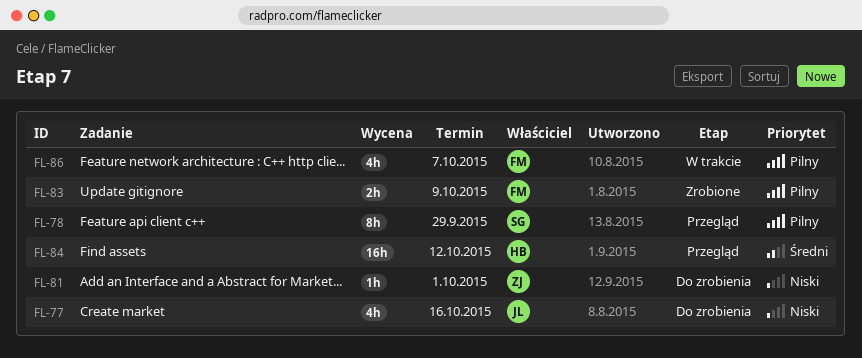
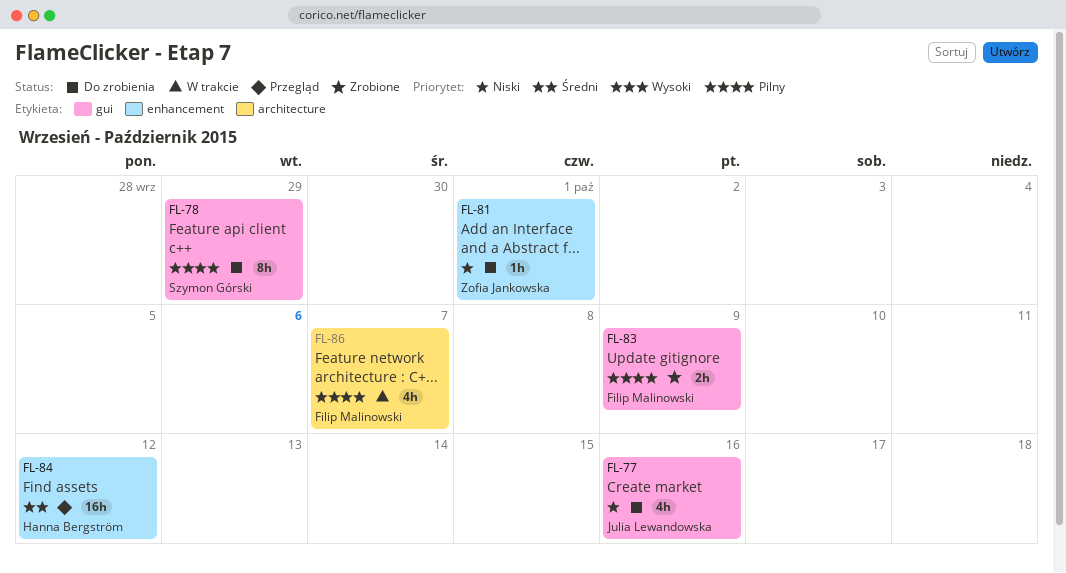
FL-78, status: Przegląd -> Do zrobienia

